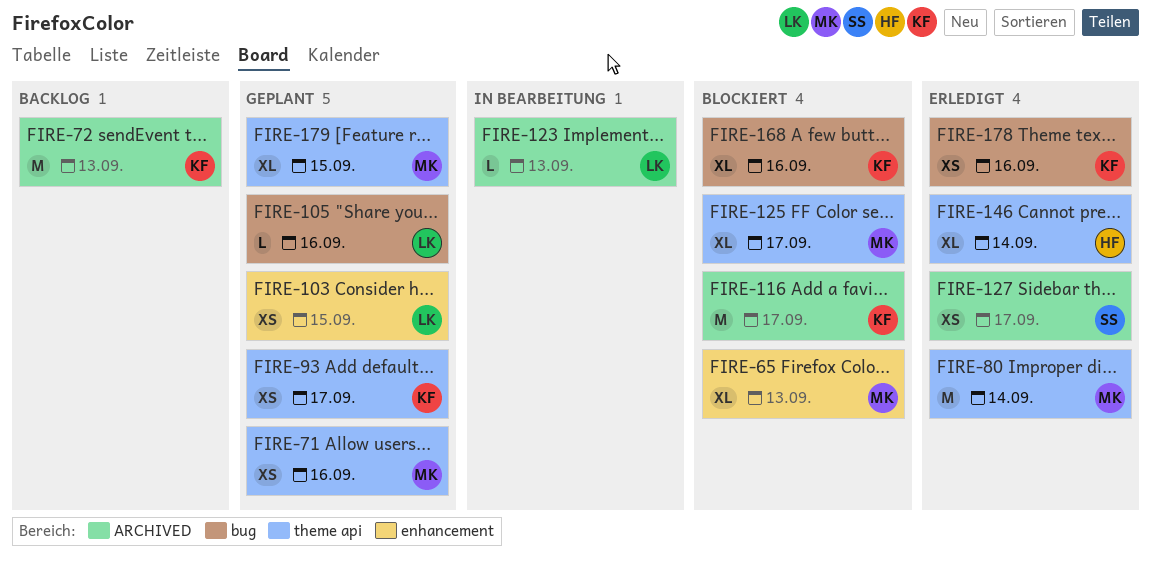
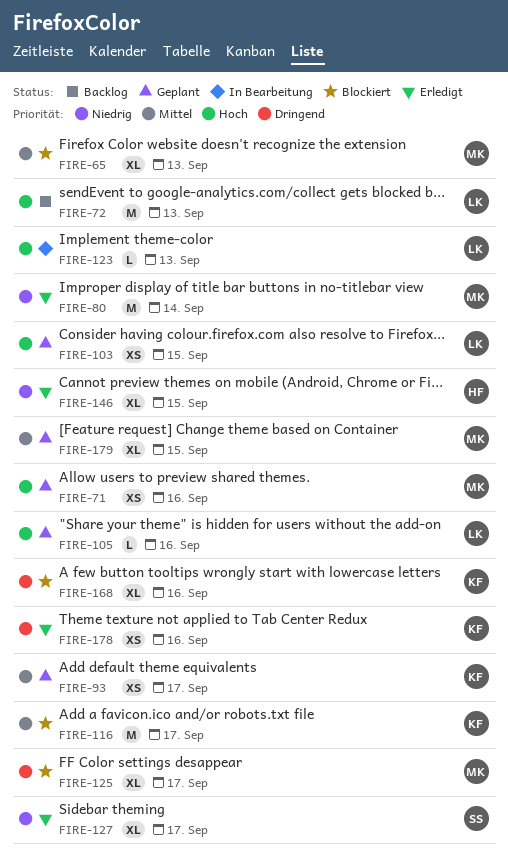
FIRE-72, owner: KF -> LK
FIRE-127, estimate: XS -> XL
FIRE-146, due: Sep 14 -> Sep 15

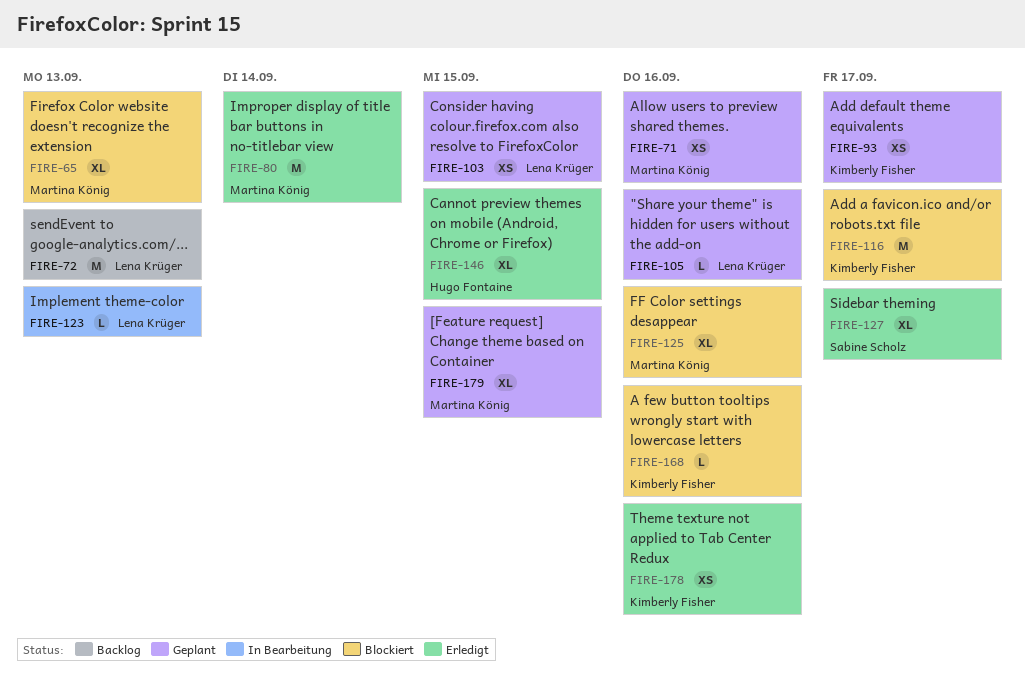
FIRE-125, due: Sep 17 -> Sep 16
FIRE-168, estimate: XL -> L

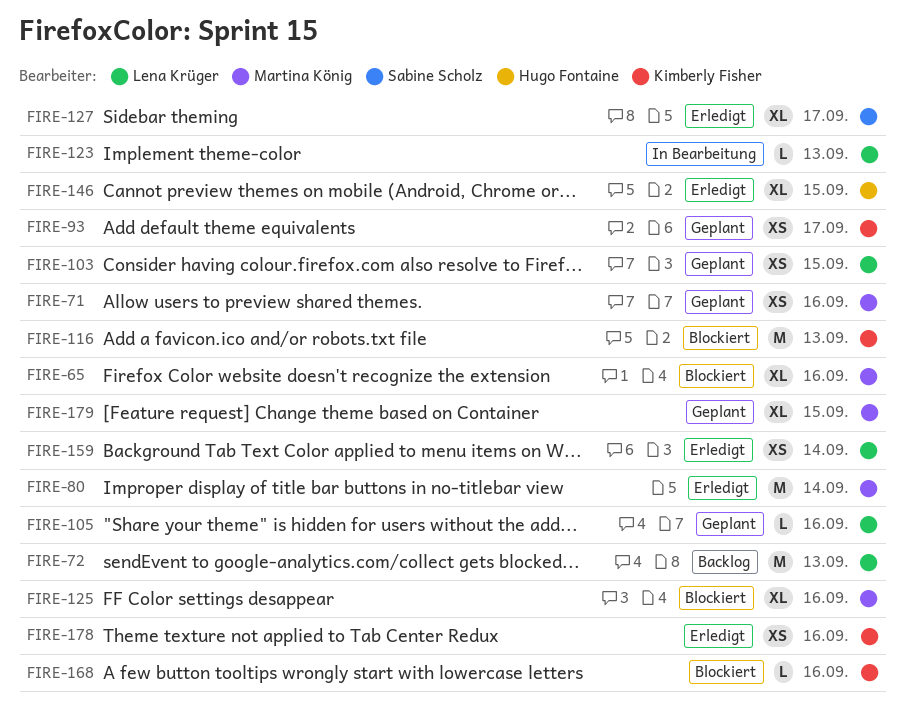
FIRE-65, due: Sep 13 -> Sep 16
FIRE-116, due: Sep 17 -> Sep 13
FIRE-159: none -> present

